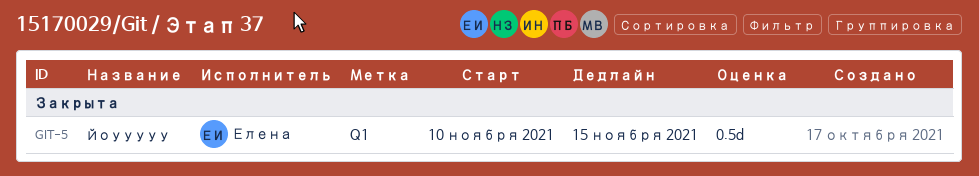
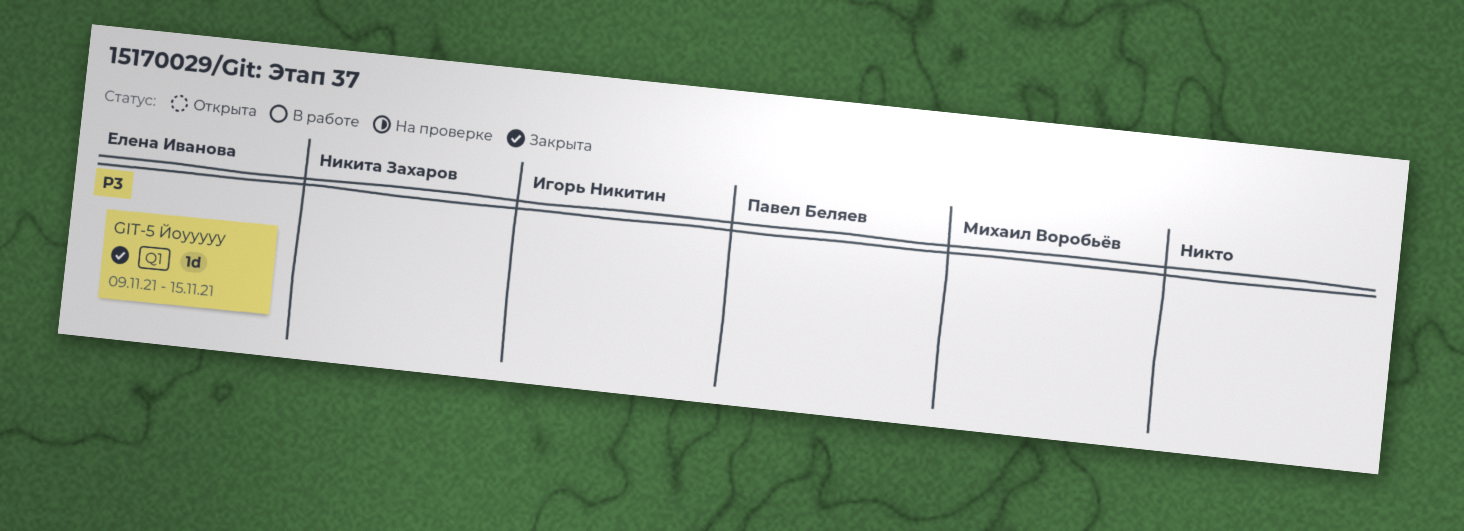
GIT-5, estimate: 0.5d -> 1d
GIT-5, start: Nov 10 -> Nov 9

